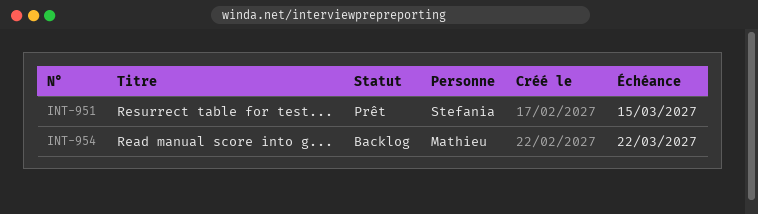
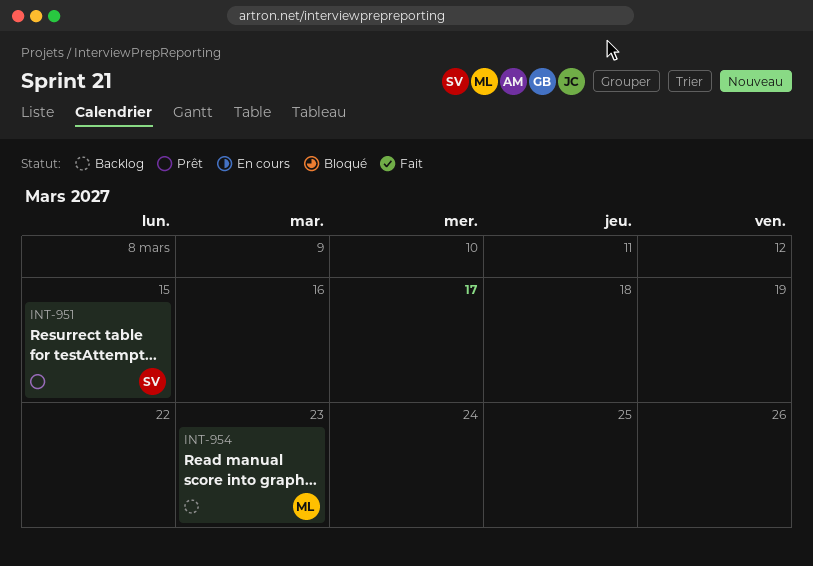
INT-954, due: Mar 22 -> Mar 23

